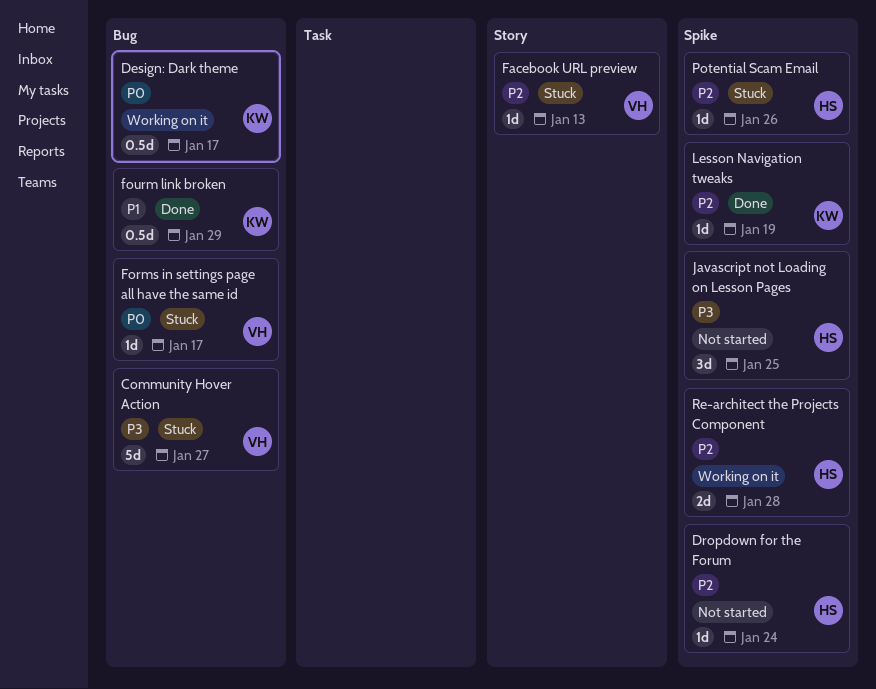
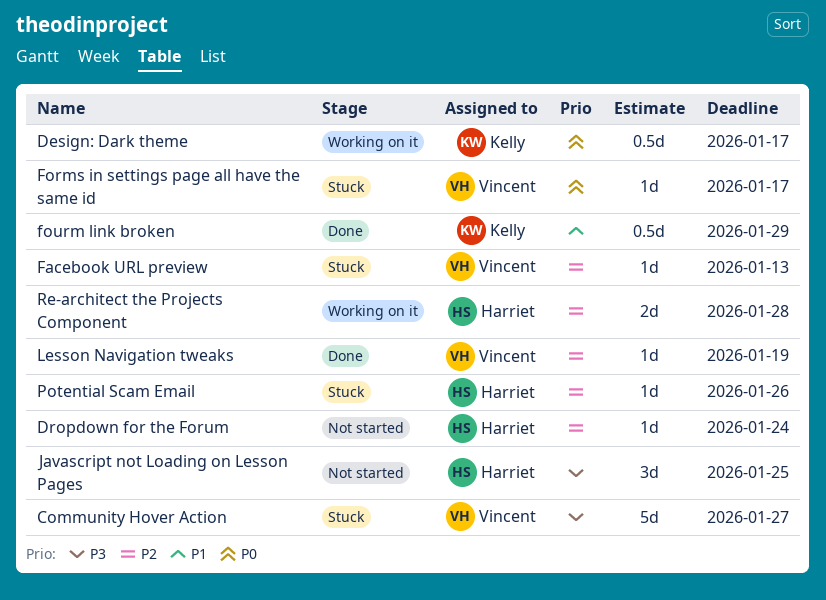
Lesson Navigation tweaks, owner: Kelly -> Vincent

